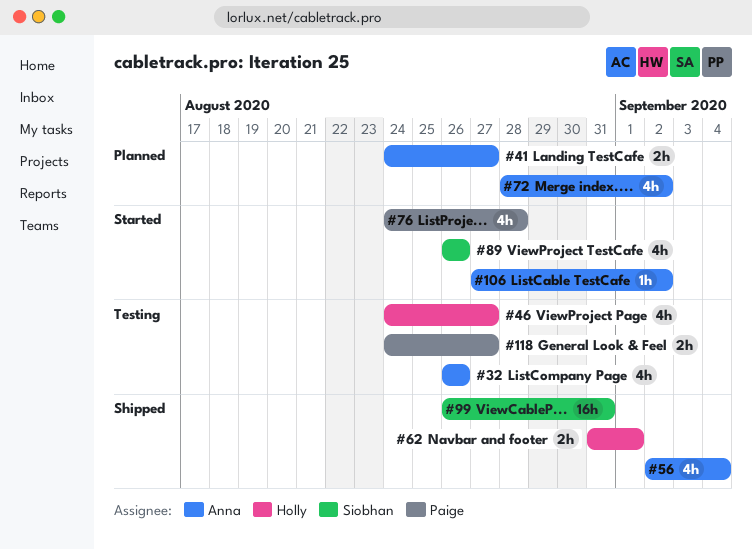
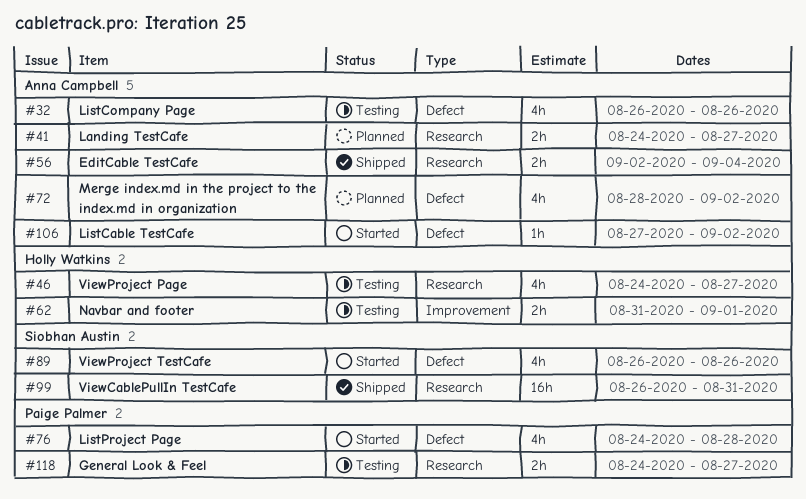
#56, estimate: 4h -> 2h
#62, status: Shipped -> Testing

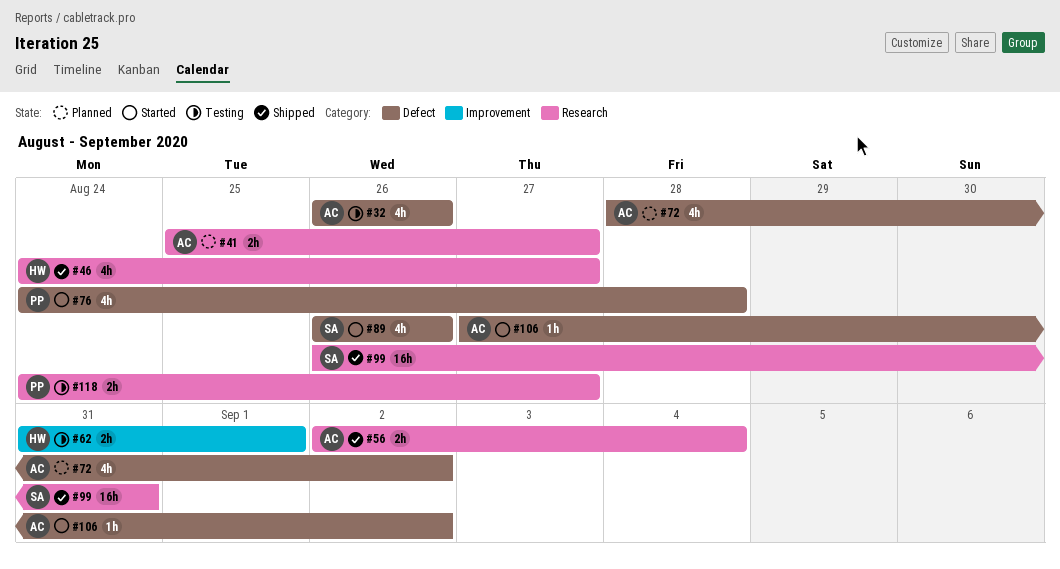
#41, start: Aug 24 -> Aug 25
#46, status: Testing -> Shipped

